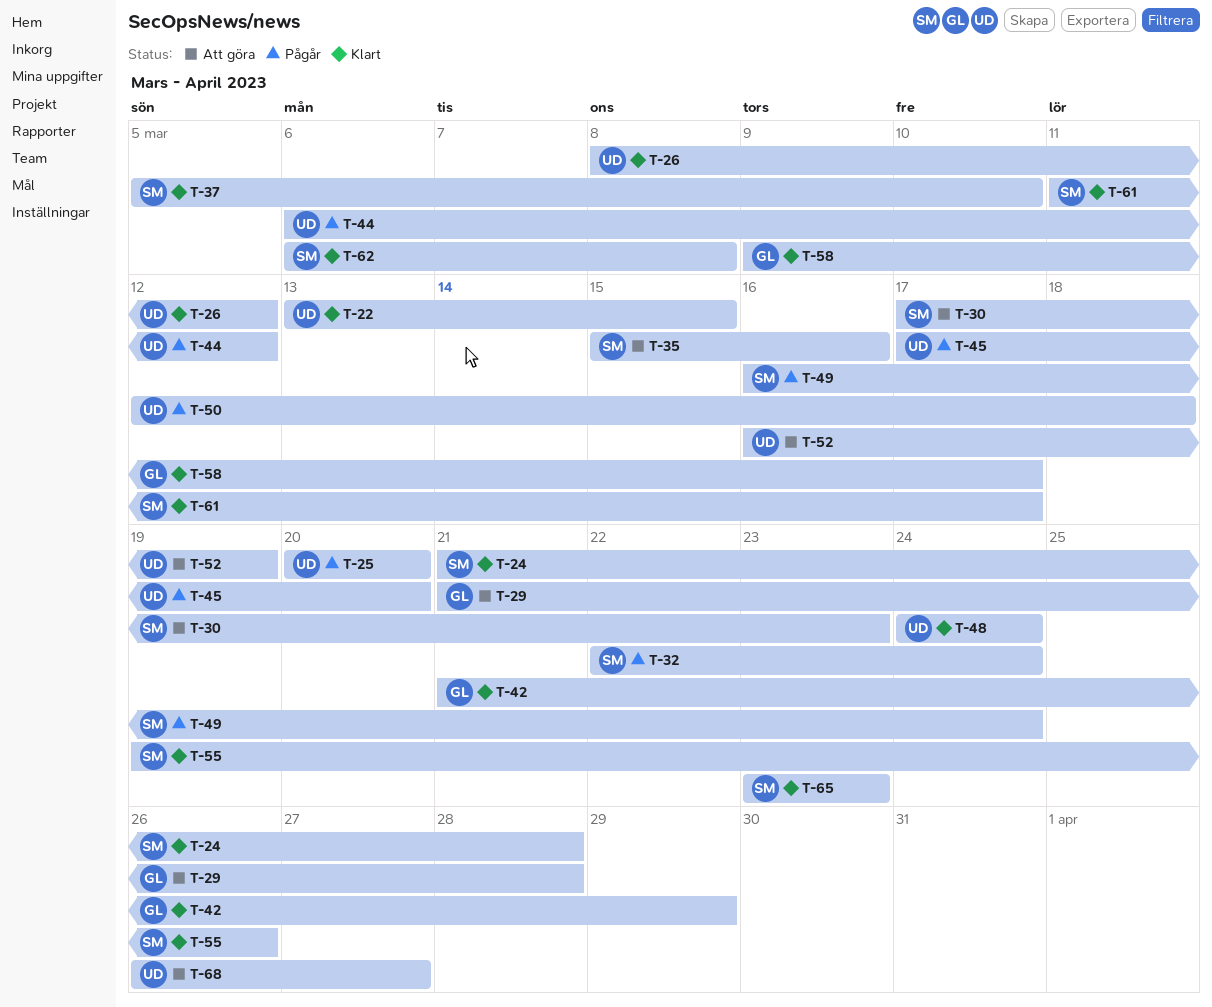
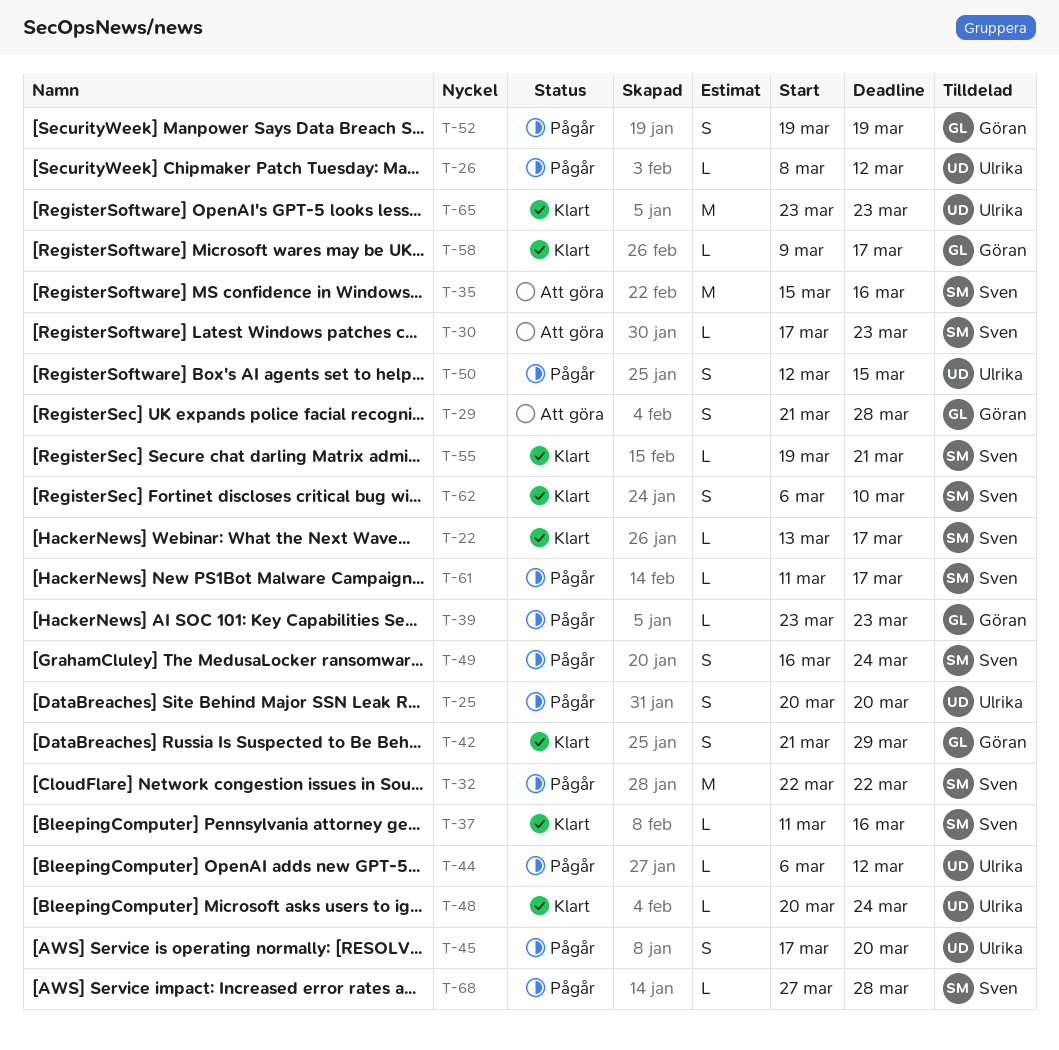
T-22, owner: Ulrika -> Sven
T-22, due: Mar 15 -> Mar 17
T-24: present -> none
T-26, status: Klart -> Pågår
T-32, due: Mar 24 -> Mar 22
T-37, start: Mar 5 -> Mar 11
T-37, due: Mar 10 -> Mar 16
T-39: none -> present
T-48, start: Mar 24 -> Mar 20
T-50, due: Mar 18 -> Mar 15
T-52, status: Att göra -> Pågår
T-52, owner: Ulrika -> Göran
T-52, start: Mar 16 -> Mar 19
T-55, due: Mar 26 -> Mar 21
T-61, status: Klart -> Pågår
T-62, due: Mar 8 -> Mar 10
T-65, owner: Sven -> Ulrika
T-68, status: Att göra -> Pågår
T-68, owner: Ulrika -> Sven
T-68, start: Mar 26 -> Mar 27
T-68, due: Mar 27 -> Mar 28

